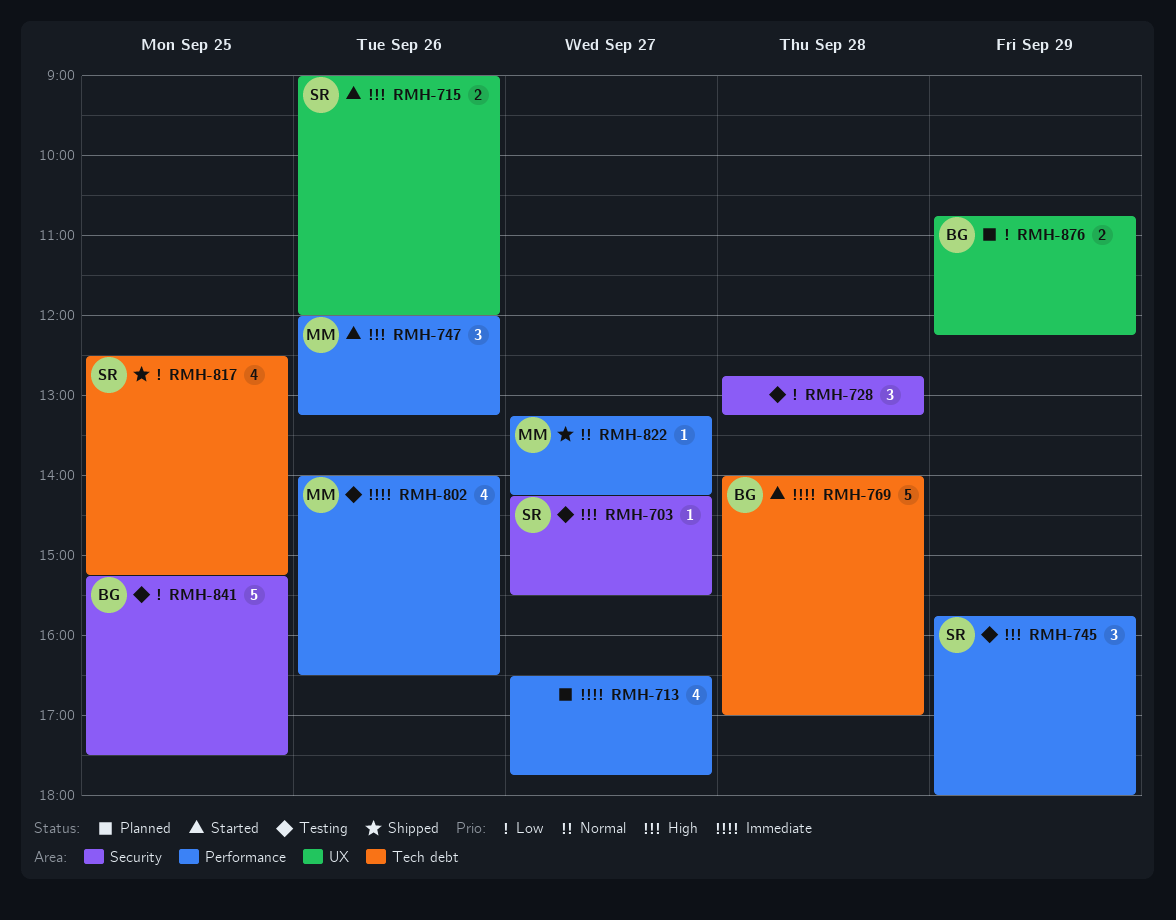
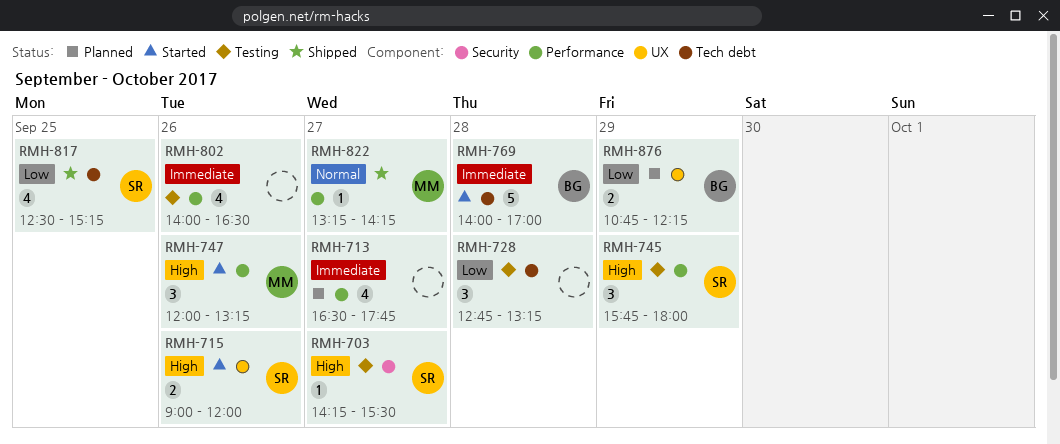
RMH-728, label: Security -> Tech debt
RMH-802, owner: MM -> none
RMH-841: present -> none

